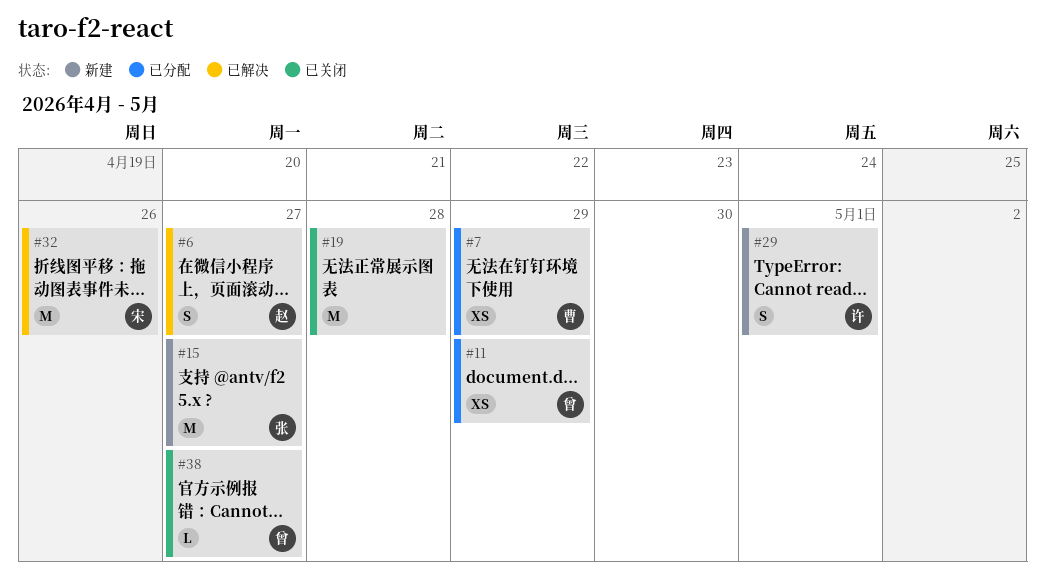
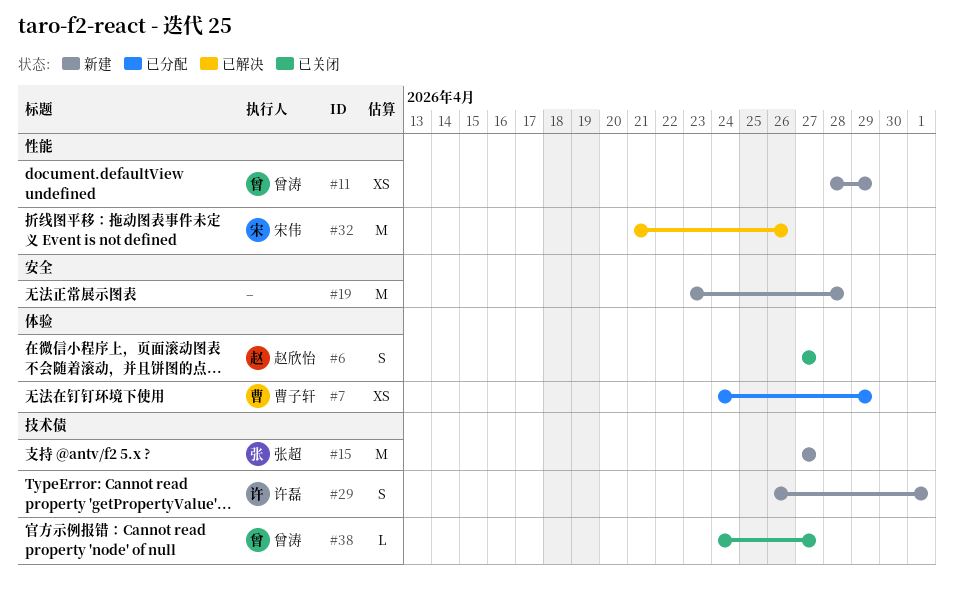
#6, status: 已解决 -> 已关闭
#11, status: 已分配 -> 新建
#19, status: 已关闭 -> 新建

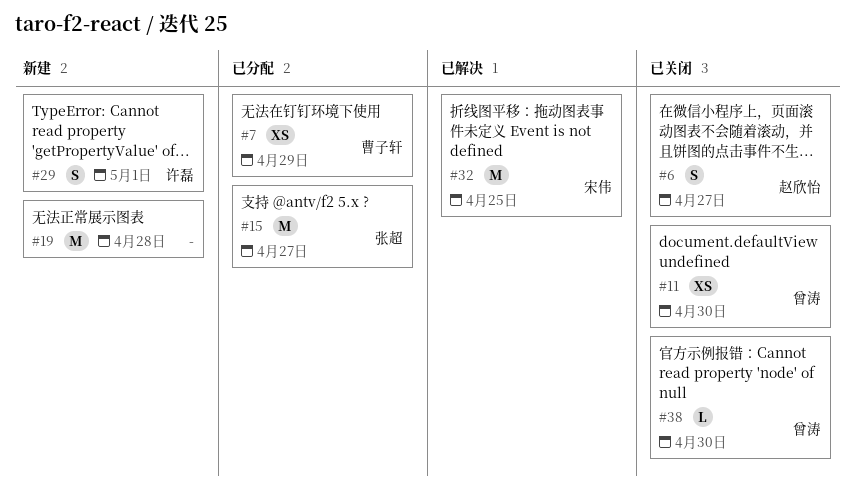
#11, status: 新建 -> 已关闭
#11, due: Apr 29 -> Apr 30
#15, status: 新建 -> 已分配
#32, due: Apr 26 -> Apr 25
#38, due: Apr 27 -> Apr 30

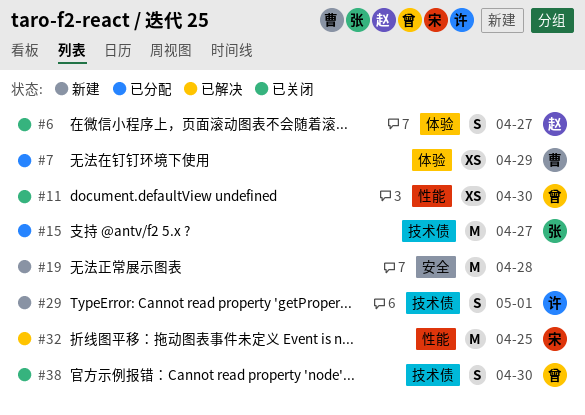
#38, estimate: L -> S

